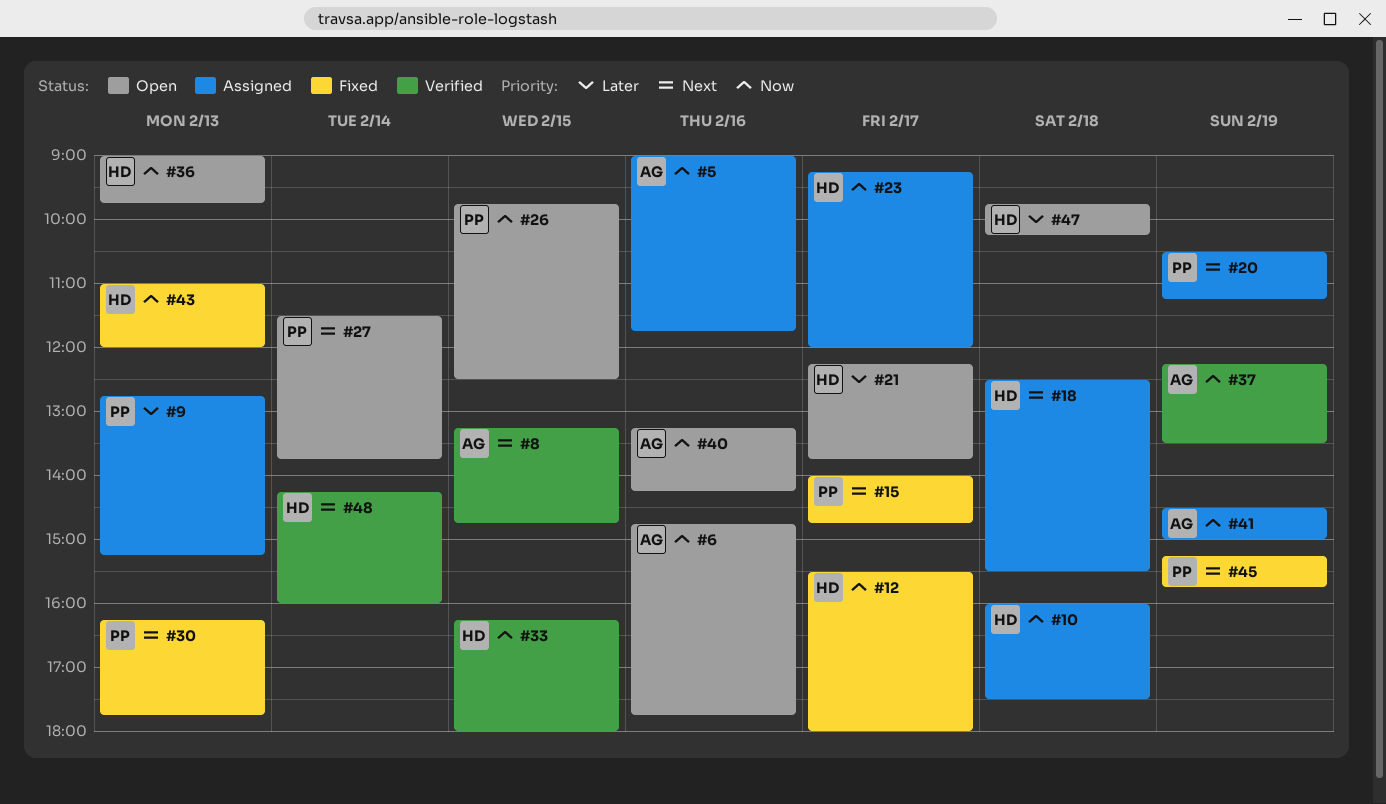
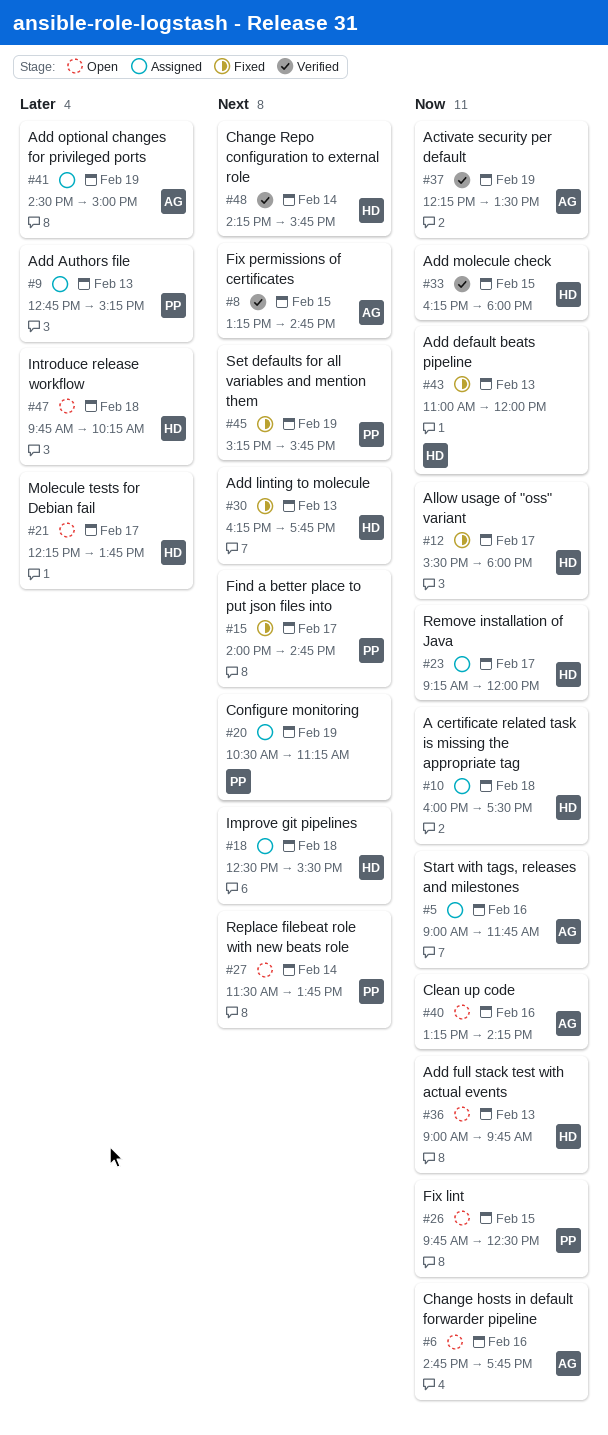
#30, owner: PP -> HD
#41, priority: Now -> Later
#48, ends: 16:00 -> 15:45

